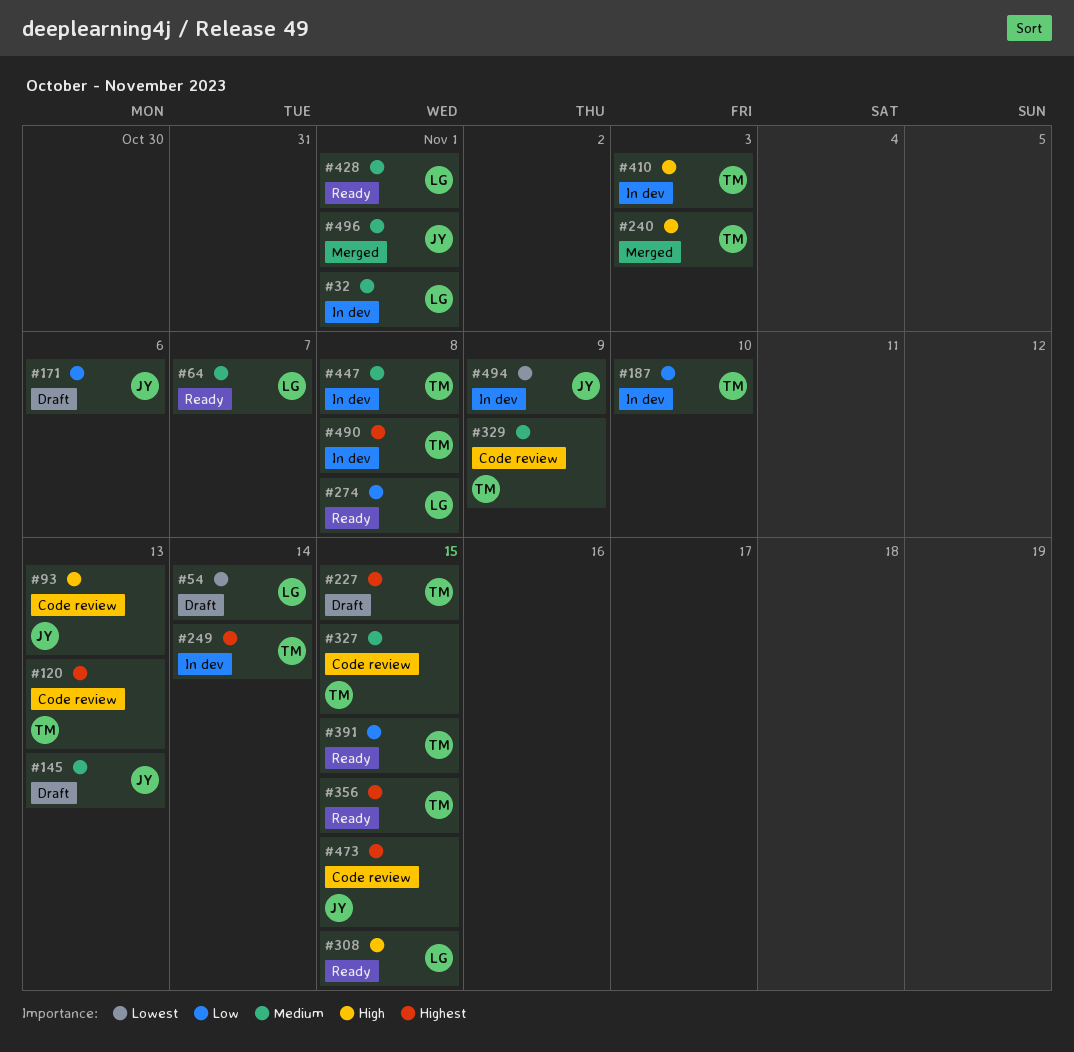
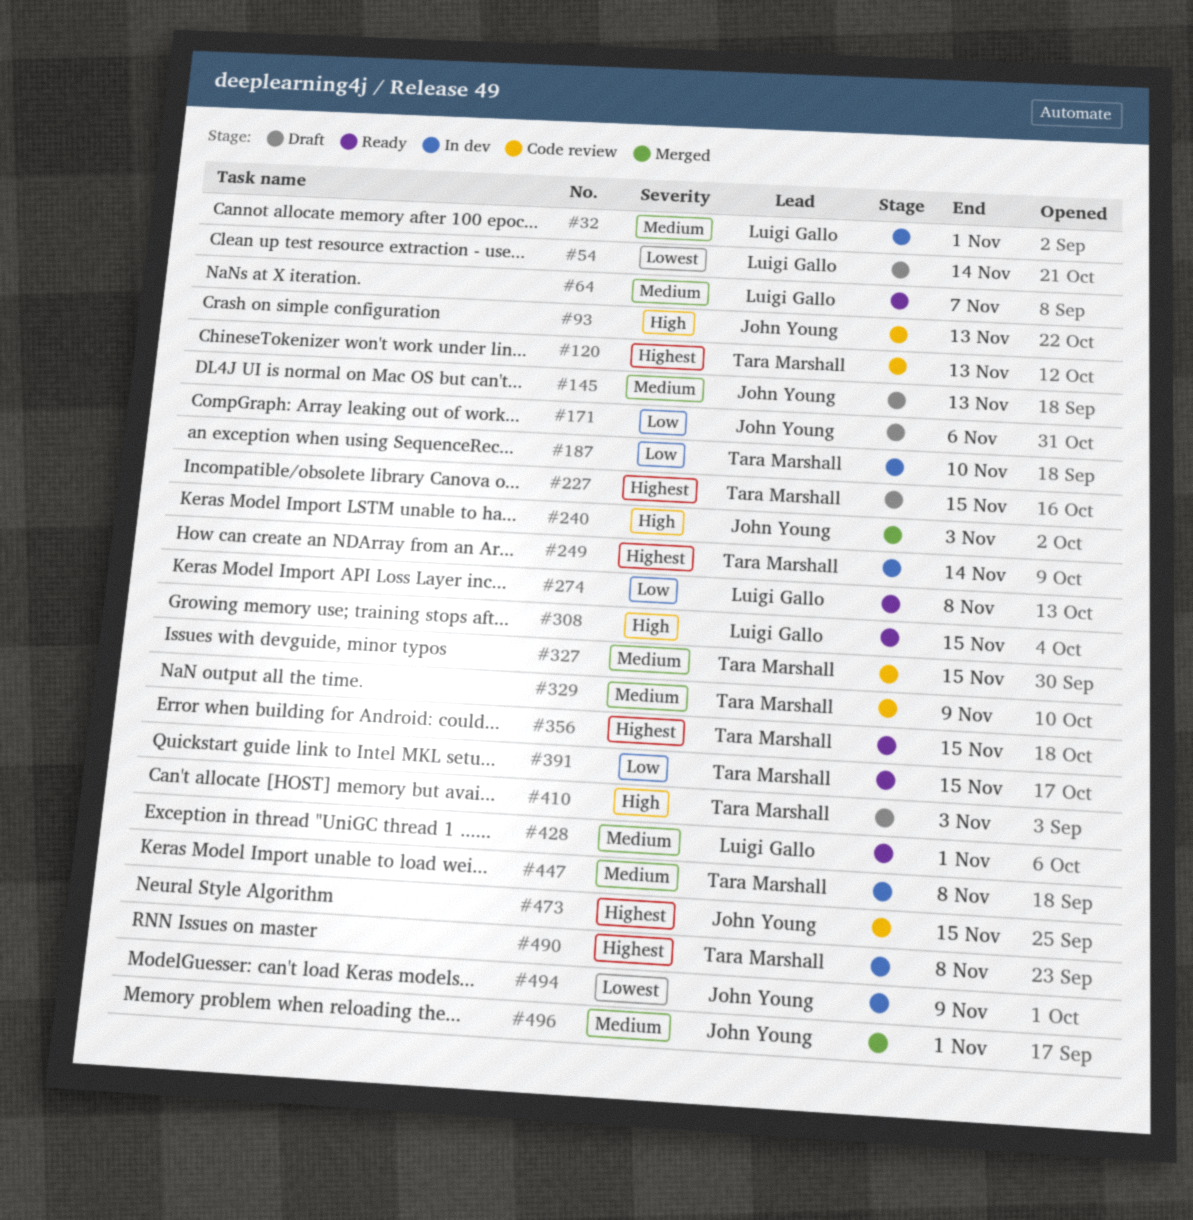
#240, owner: Tara Marshall -> John Young
#410, status: In dev -> Draft

